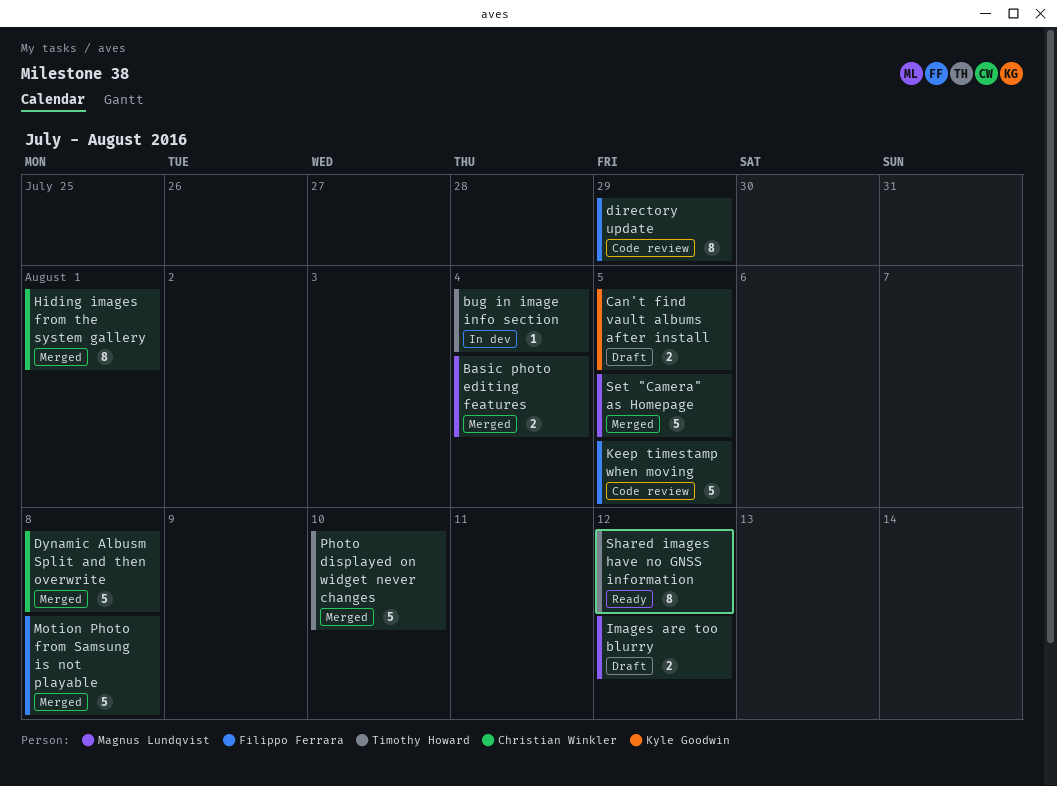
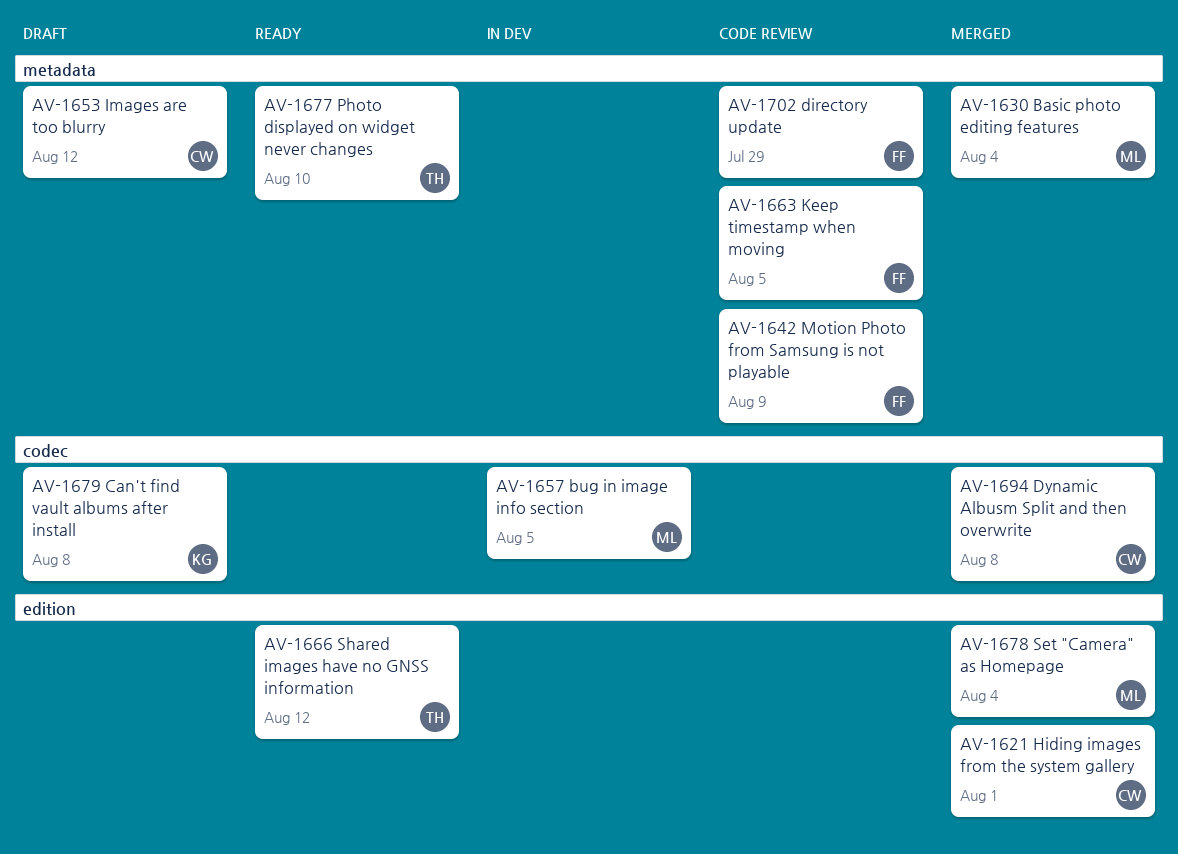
bug in image info section, owner: Timothy Howard -> Magnus Lundqvist
bug in image info section, due: Aug 4 -> Aug 5
Can't find vault albums after install, due: Aug 5 -> Aug 8
Images are too blurry, owner: Magnus Lundqvist -> Christian Winkler
Motion Photo from Samsung is not playable, status: Merged -> Code review
Motion Photo from Samsung is not playable, due: Aug 8 -> Aug 9
Photo displayed on widget never changes, status: Merged -> Ready
Set "Camera" as Homepage, due: Aug 5 -> Aug 4

